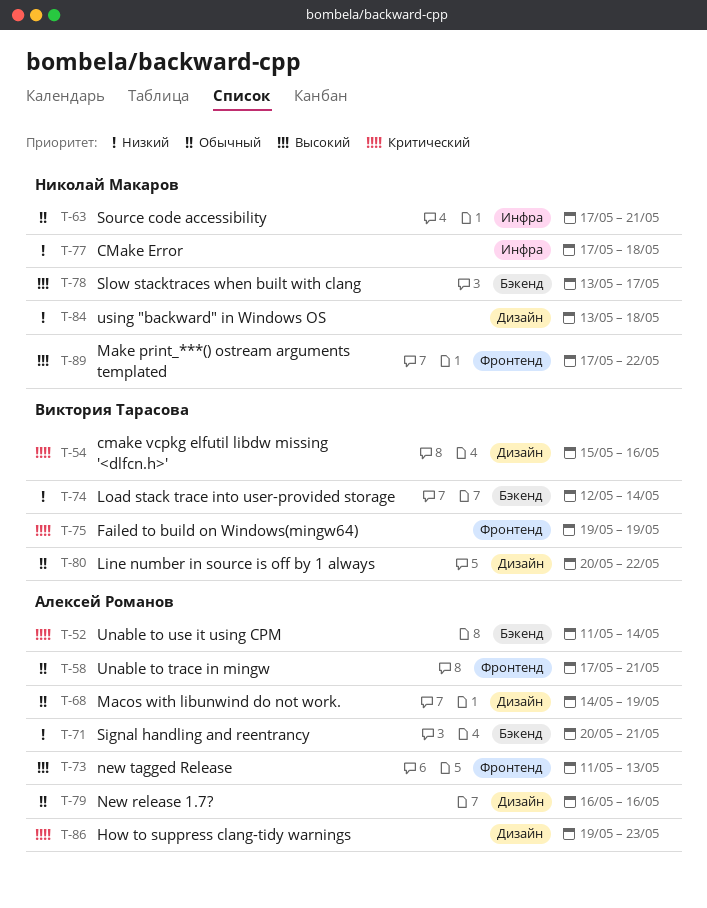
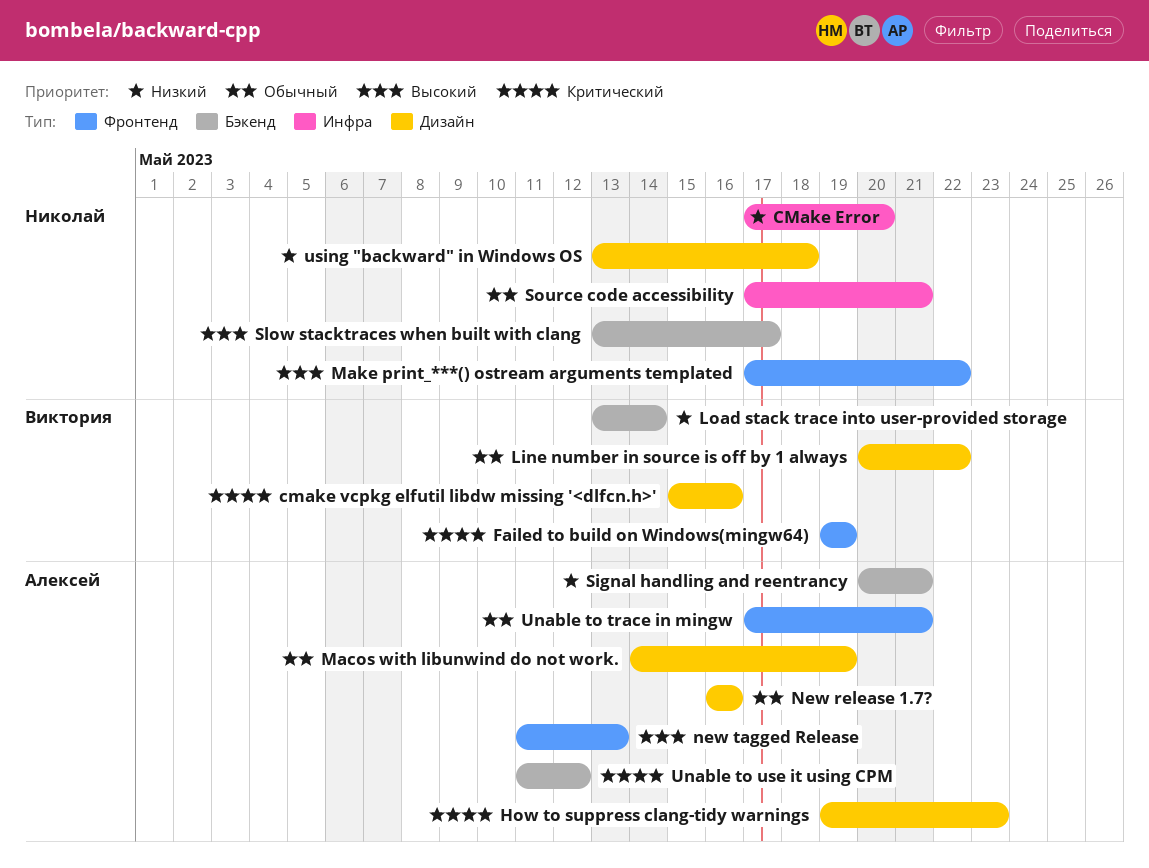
CMake Error, due: May 18 -> May 20
Load stack trace into user-provided storage, start: May 12 -> May 13
Unable to use it using CPM, due: May 14 -> May 12

